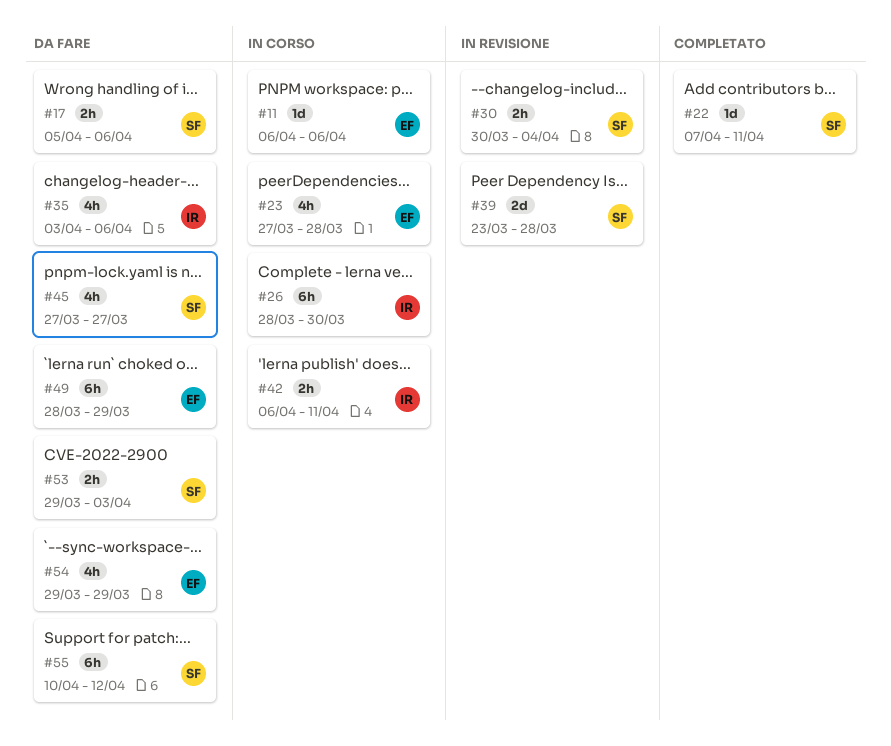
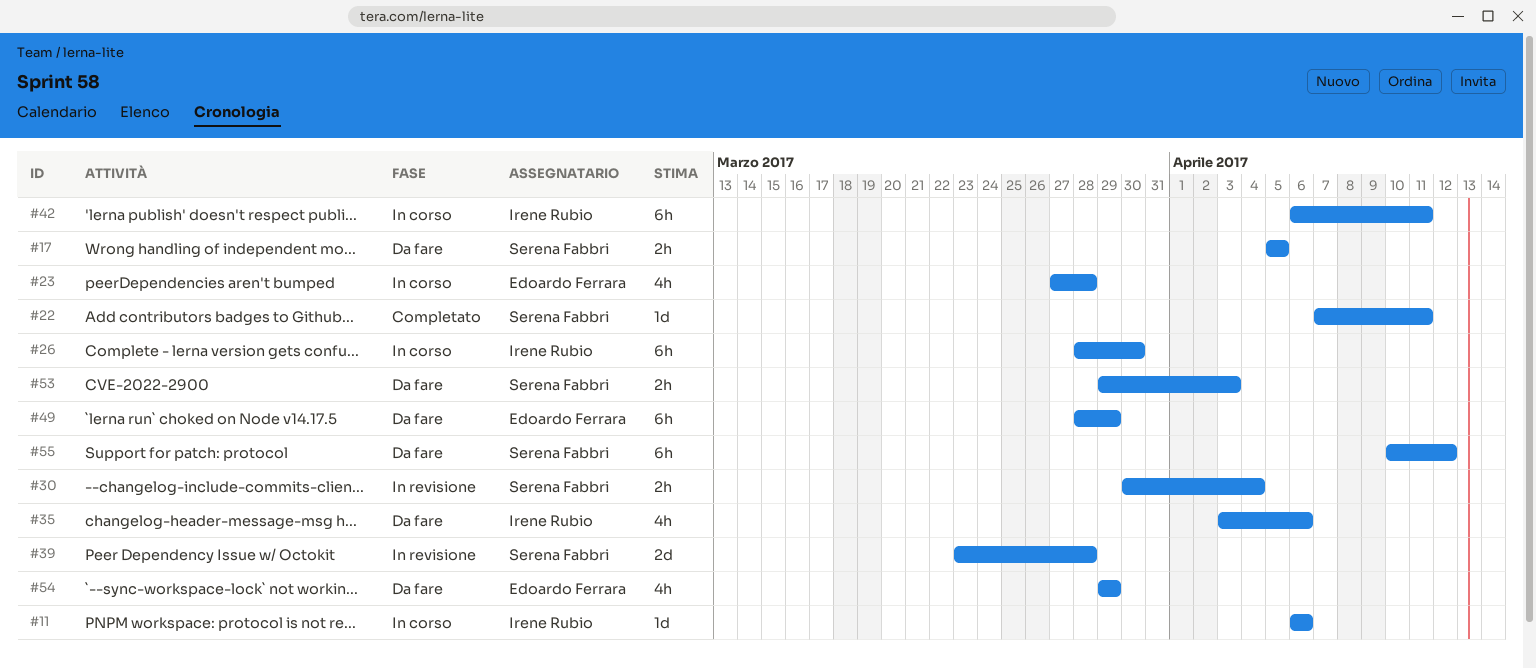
#11, owner: Edoardo Ferrara -> Irene Rubio
#17, due: Apr 6 -> Apr 5
#42, estimate: 2h -> 6h
#45: present -> none

